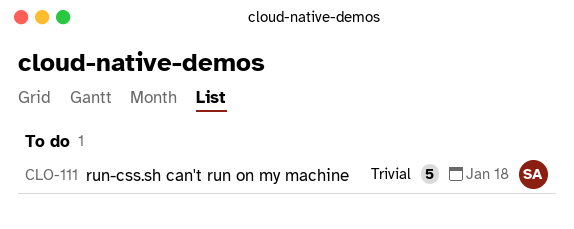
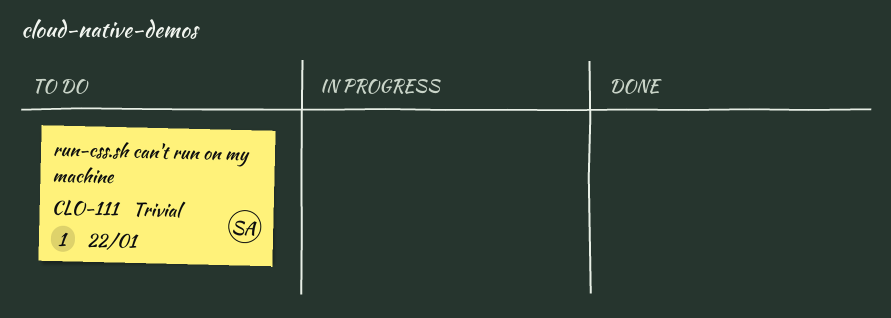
CLO-111, estimate: 5 -> 1
CLO-111, due: Jan 18 -> Jan 22

